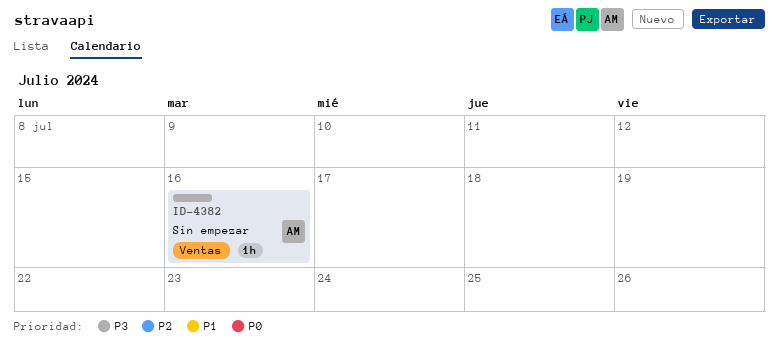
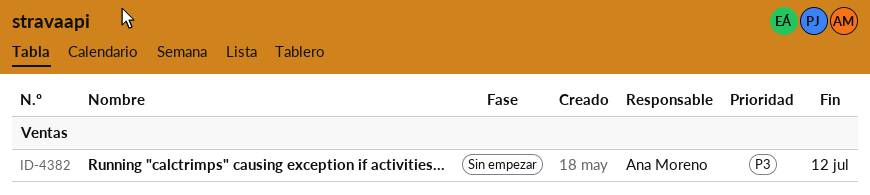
ID-4382, due: Jul 16 -> Jul 12

